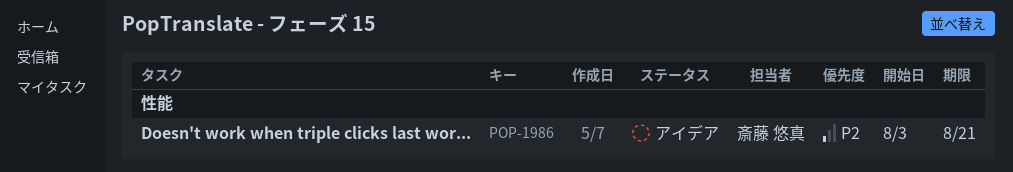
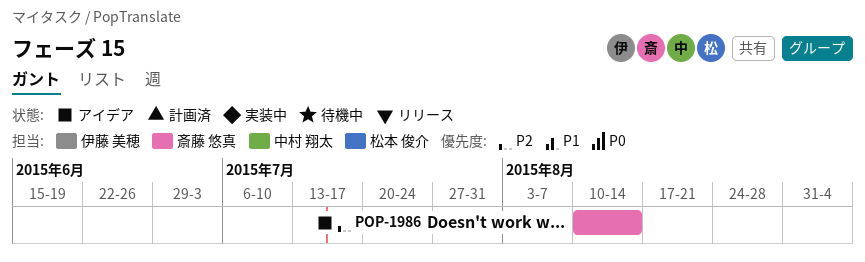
POP-1986, start: Aug 3 -> Aug 10
POP-1986, due: Aug 21 -> Aug 14

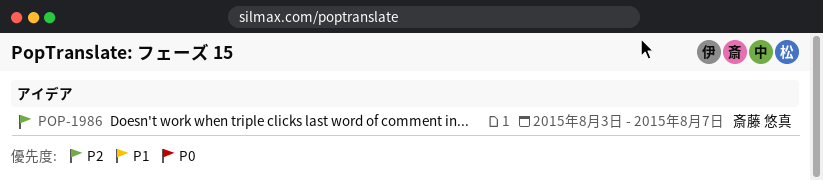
POP-1986, start: Aug 10 -> Aug 3
POP-1986, due: Aug 14 -> Aug 7

